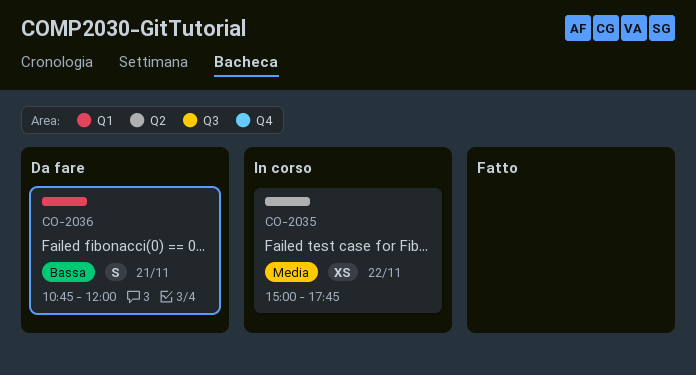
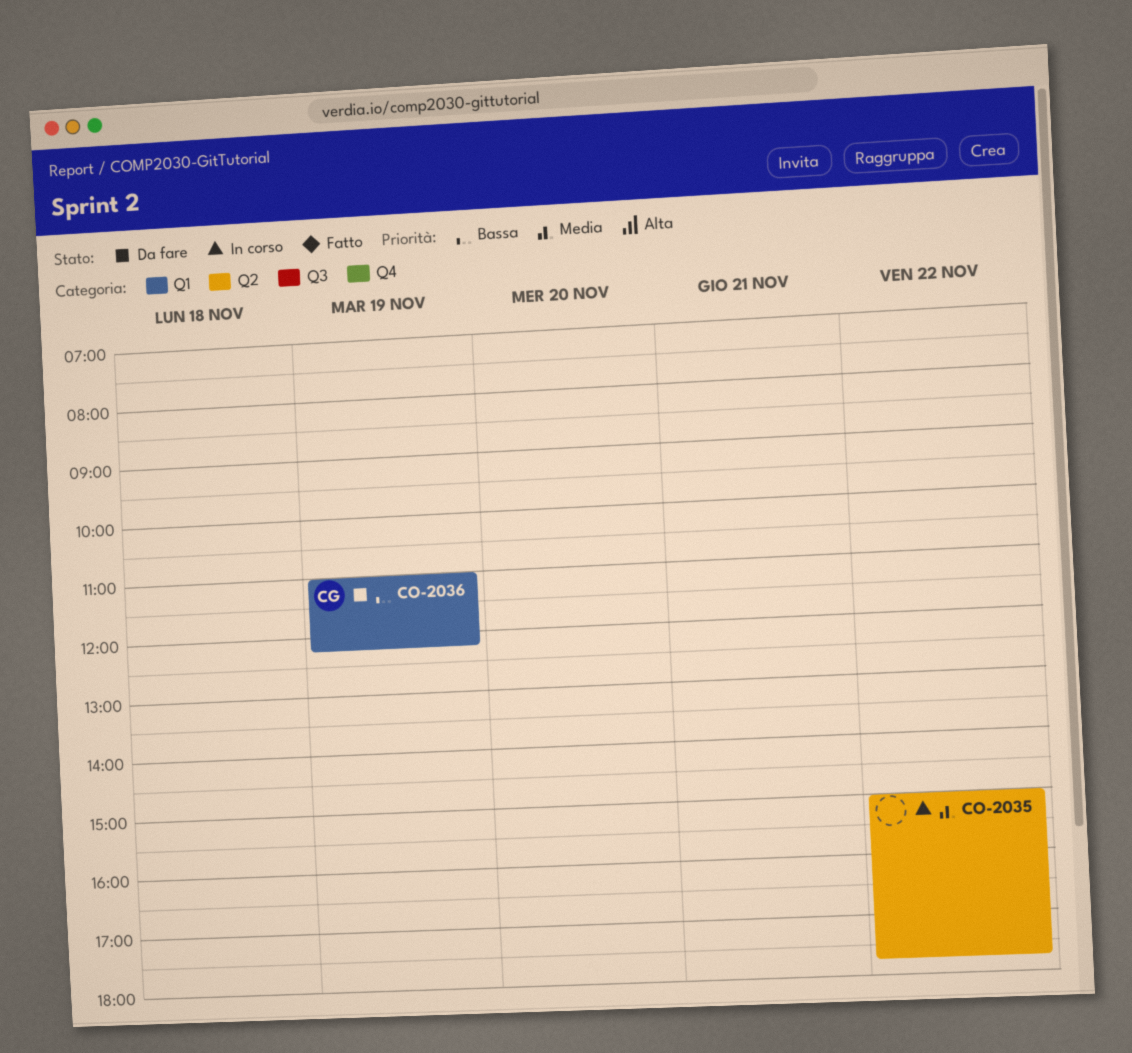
CO-2036, day: Nov 21 -> Nov 19
CO-2036, begins: 10:45 -> 11:00
CO-2036, ends: 12:00 -> 12:15

